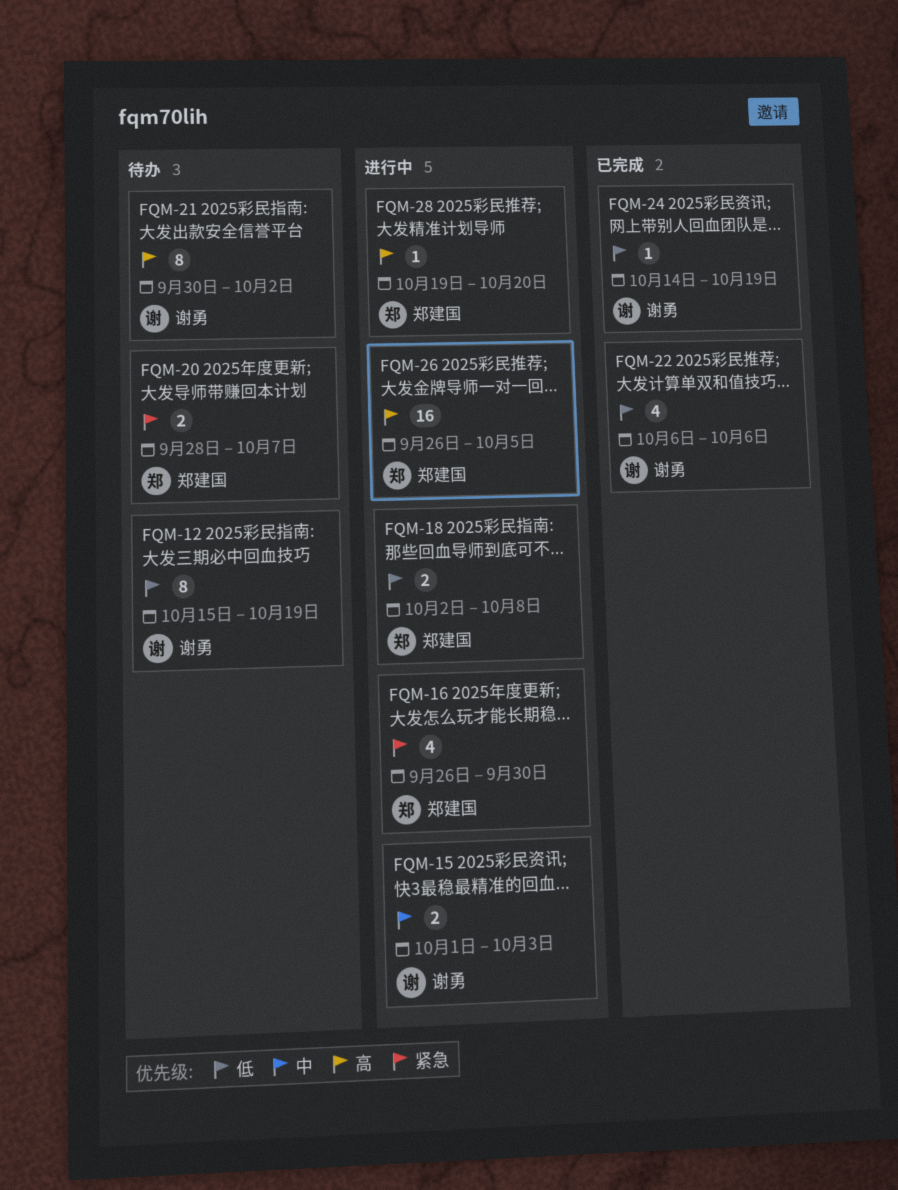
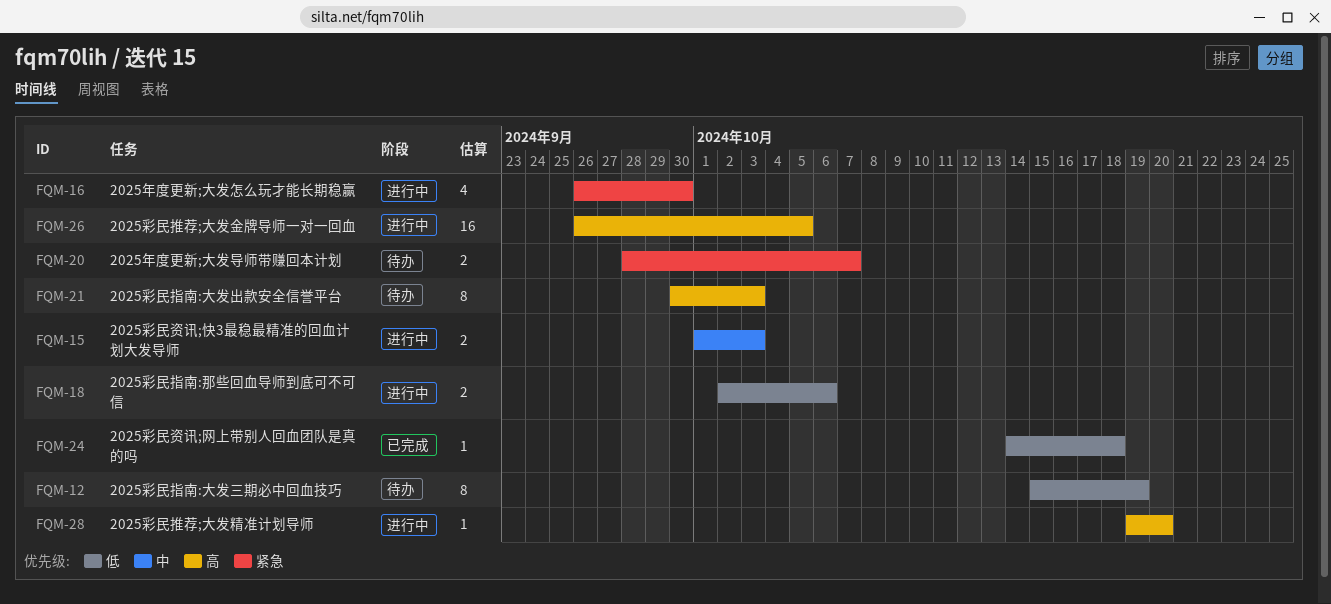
FQM-18, due: Oct 8 -> Oct 6
FQM-21, due: Oct 2 -> Oct 3
FQM-22: present -> none
FQM-24, due: Oct 19 -> Oct 18

